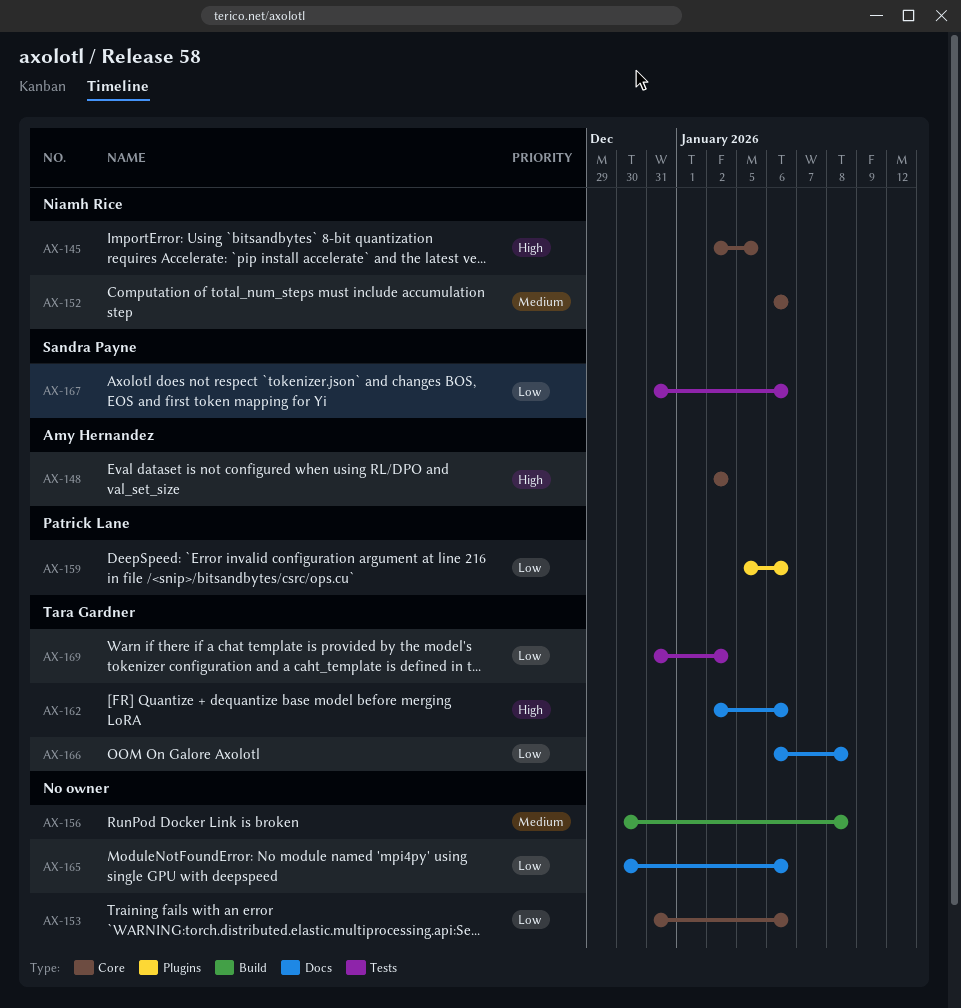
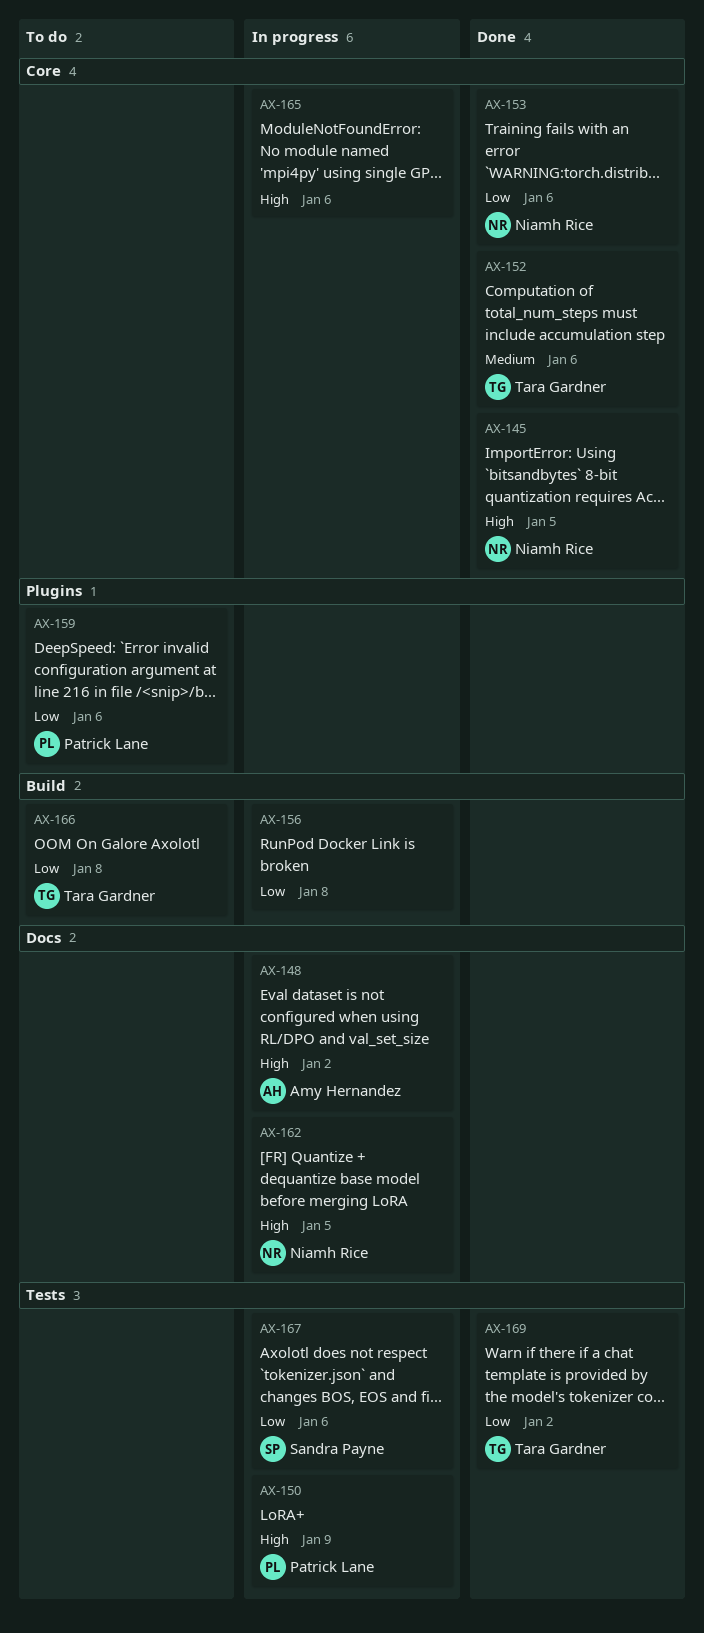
AX-148, label: Core -> Docs
AX-150: none -> present
AX-152, owner: Niamh Rice -> Tara Gardner
AX-153, owner: none -> Niamh Rice
AX-156, priority: Medium -> Low
AX-162, owner: Tara Gardner -> Niamh Rice
AX-162, due: Jan 6 -> Jan 5
AX-165, priority: Low -> High
AX-165, label: Docs -> Core
AX-166, label: Docs -> Build

